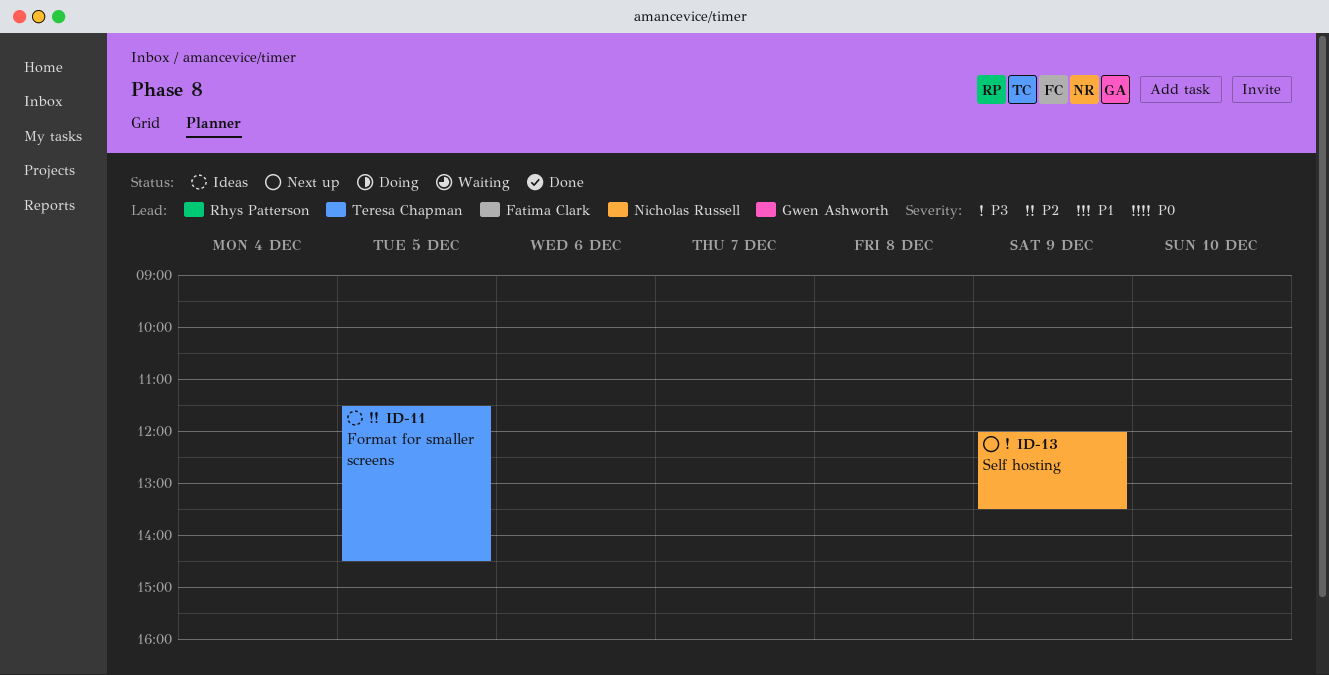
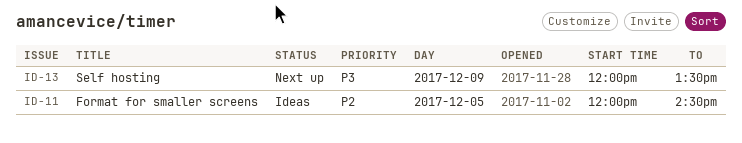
ID-11, begins: 11:30 -> 12:00

